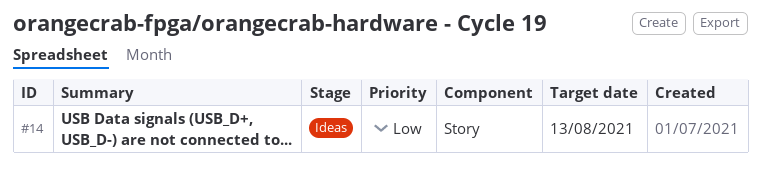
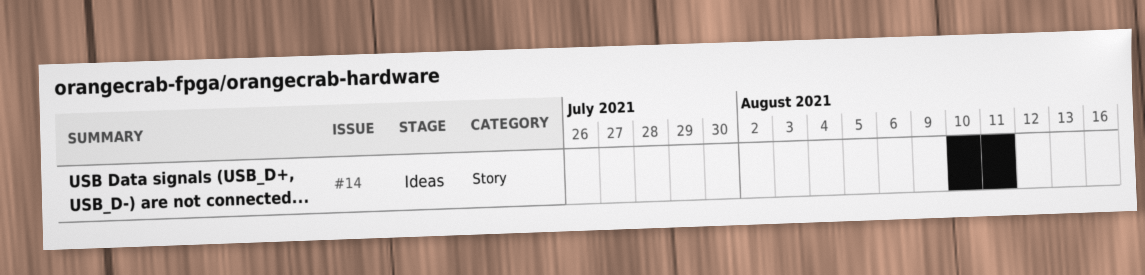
#14, due: Aug 13 -> Aug 11

